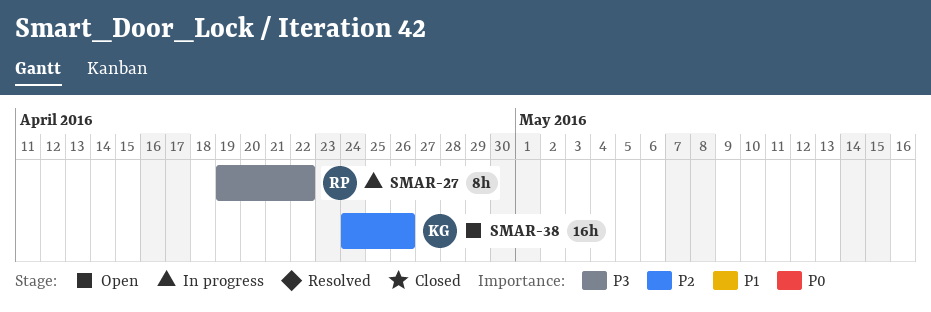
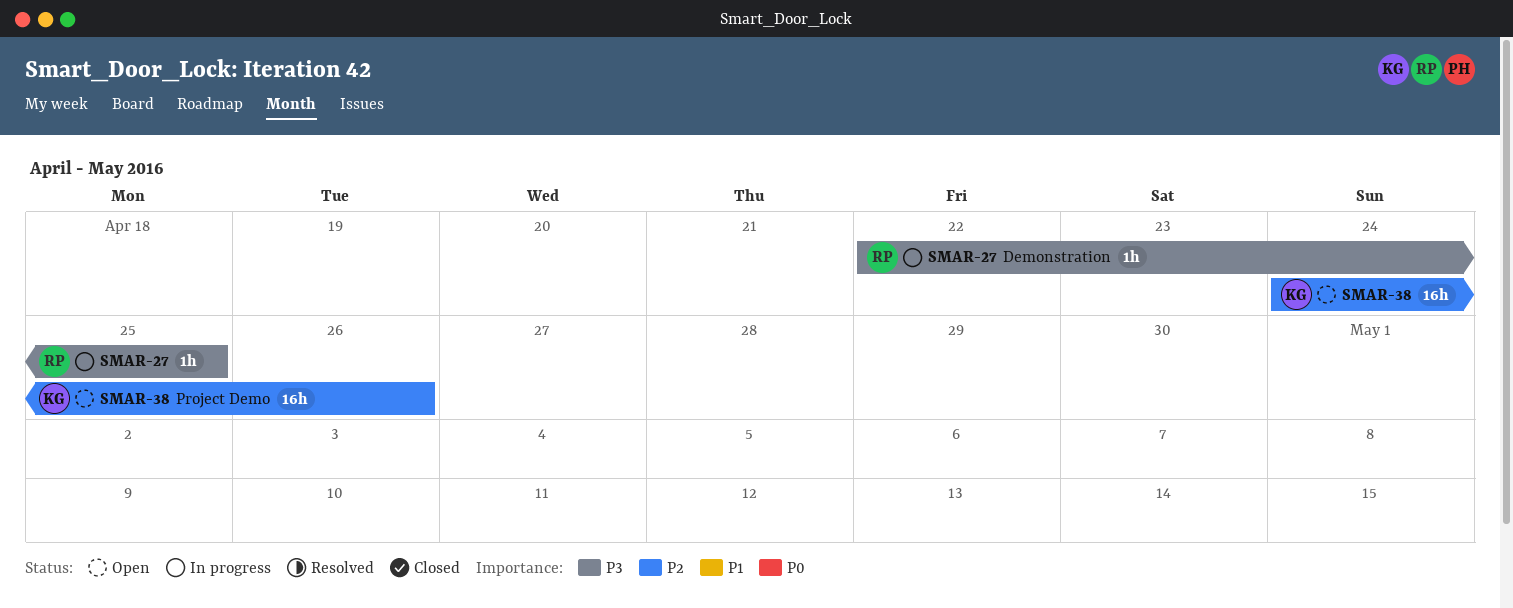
SMAR-27, estimate: 8h -> 1h
SMAR-27, start: Apr 19 -> Apr 22
SMAR-27, due: Apr 22 -> Apr 25

